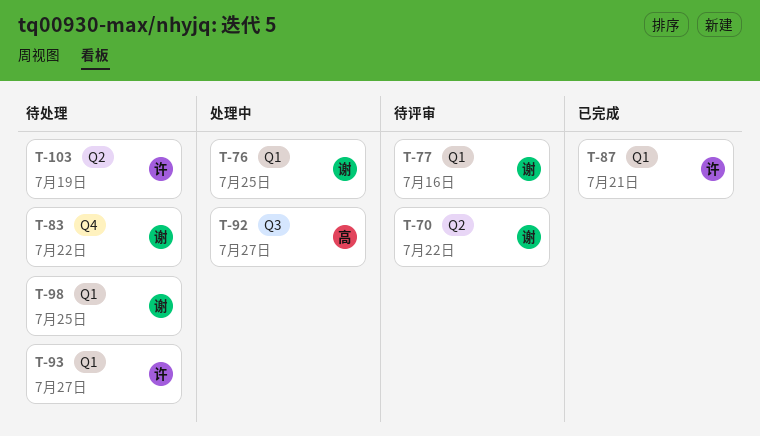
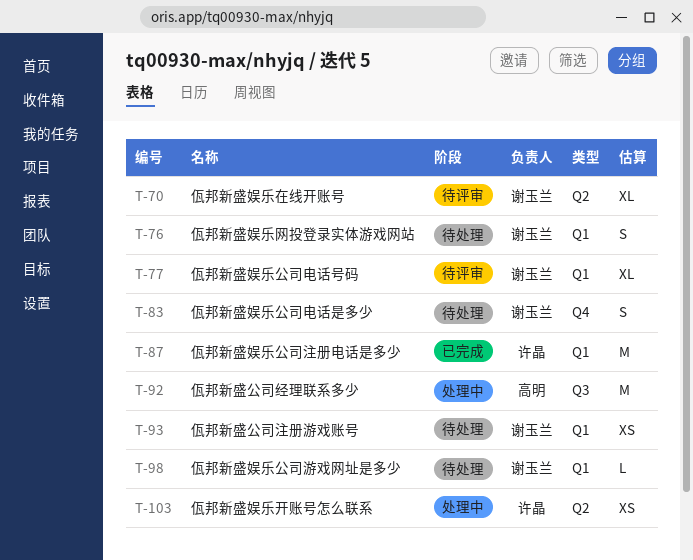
T-76, status: 处理中 -> 待处理
T-93, owner: 许晶 -> 谢玉兰
T-103, status: 待处理 -> 处理中

